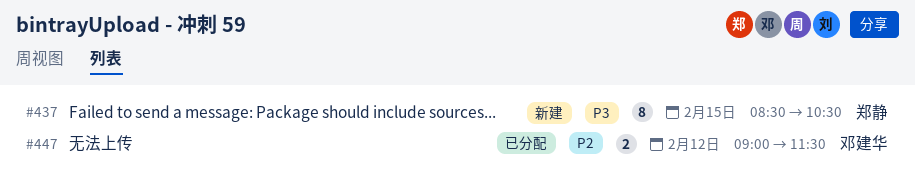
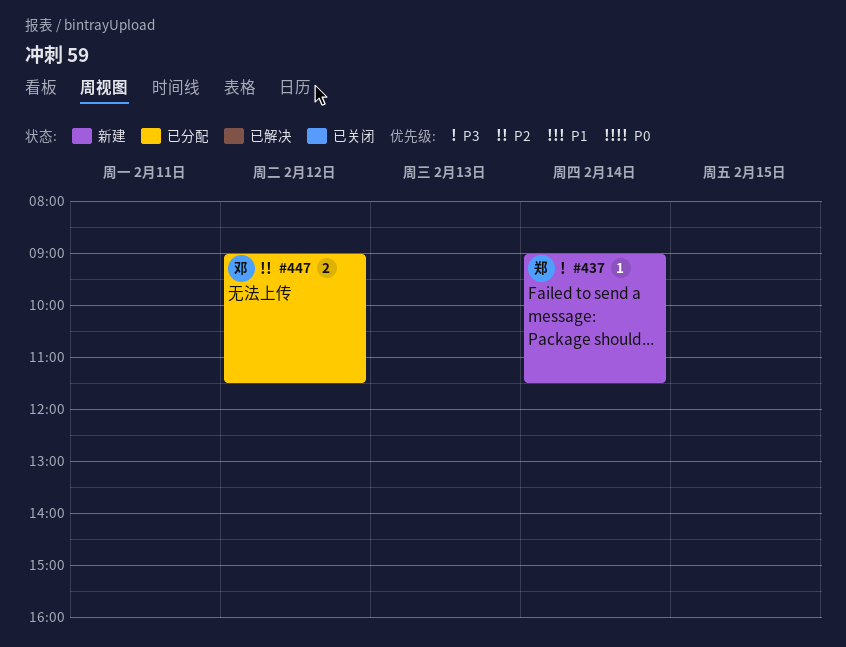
#437, estimate: 8 -> 1
#437, day: Feb 15 -> Feb 14
#437, begins: 08:30 -> 09:00
#437, ends: 10:30 -> 11:30

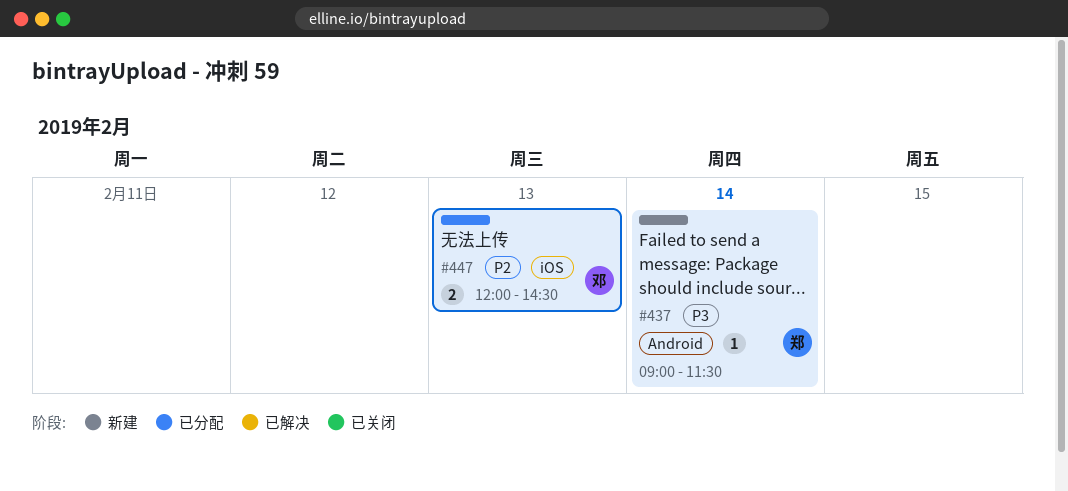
#447, day: Feb 12 -> Feb 13
#447, begins: 09:00 -> 12:00
#447, ends: 11:30 -> 14:30

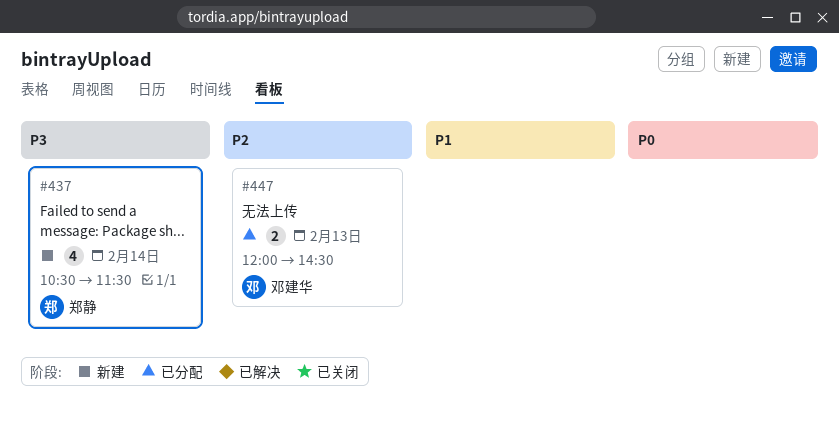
#437, estimate: 1 -> 4
#437, begins: 09:00 -> 10:30

